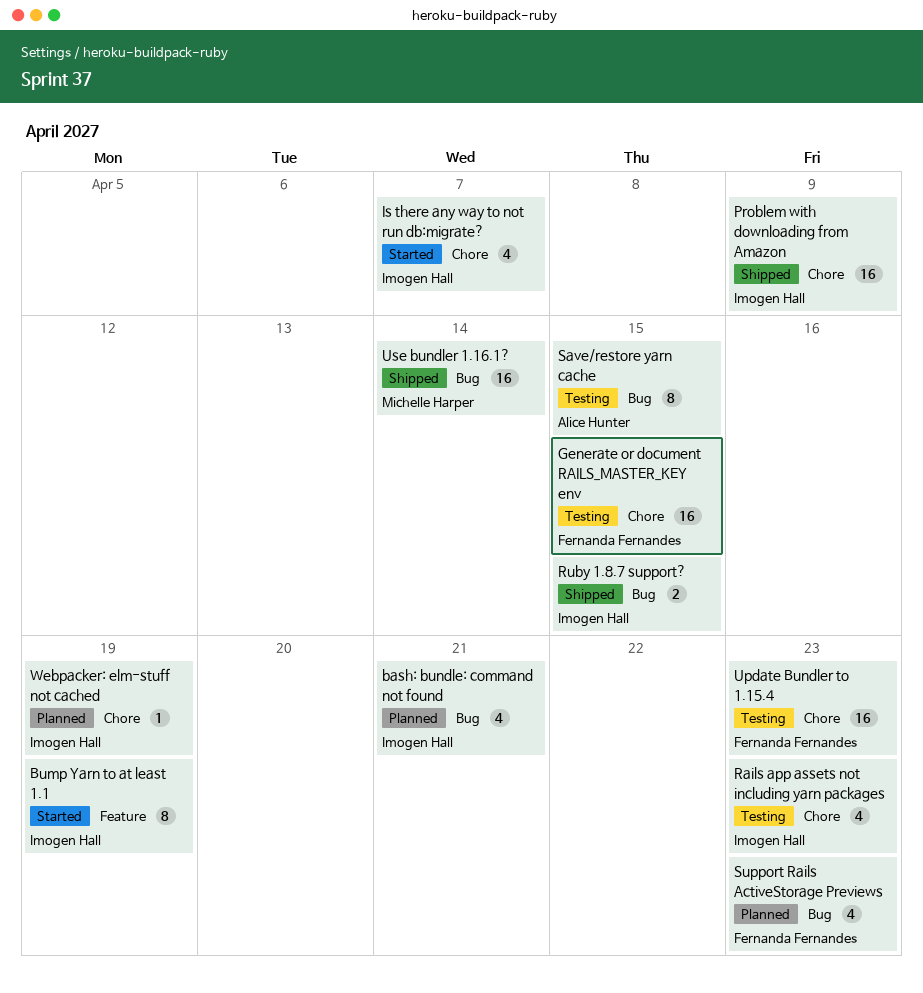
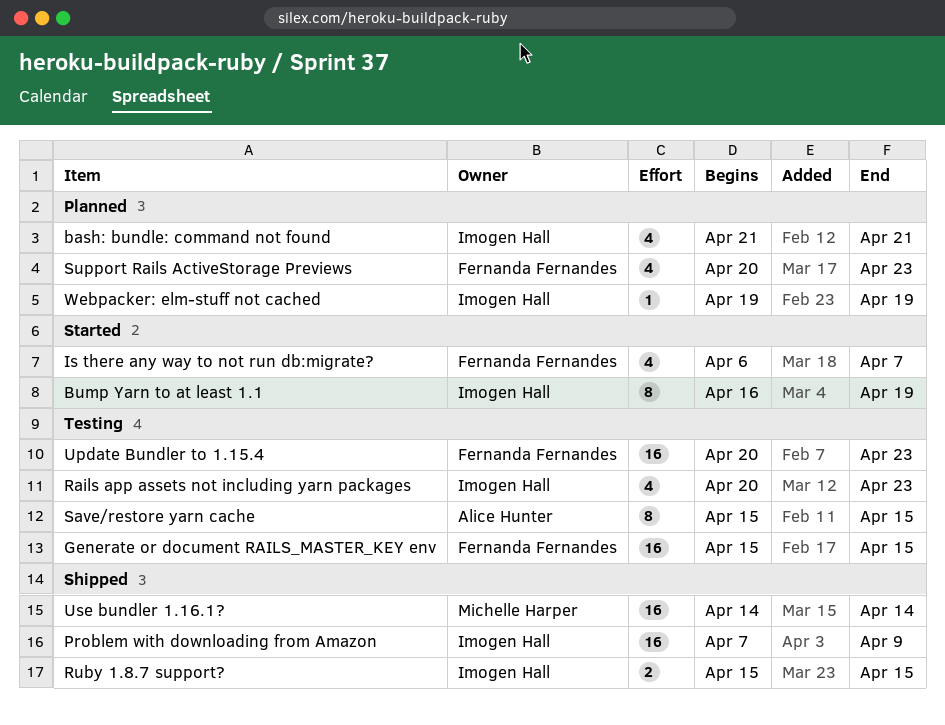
Is there any way to not run db:migrate?, owner: Imogen Hall -> Fernanda Fernandes

